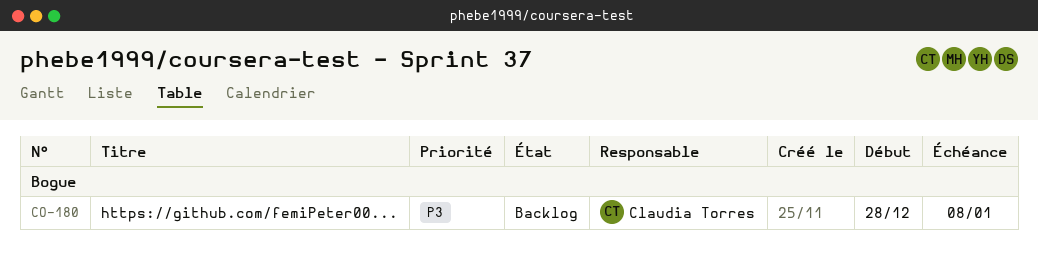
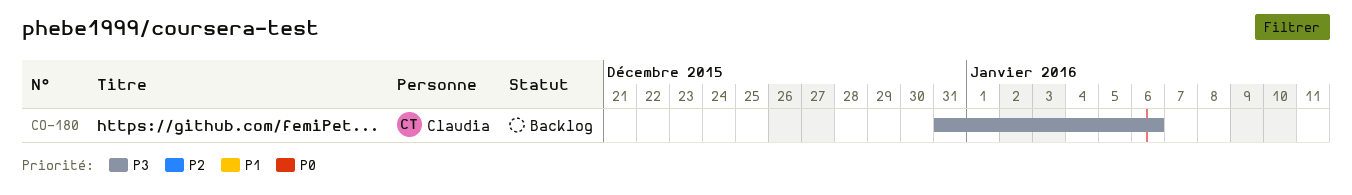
CO-180, start: Dec 28 -> Dec 31
CO-180, due: Jan 8 -> Jan 6

